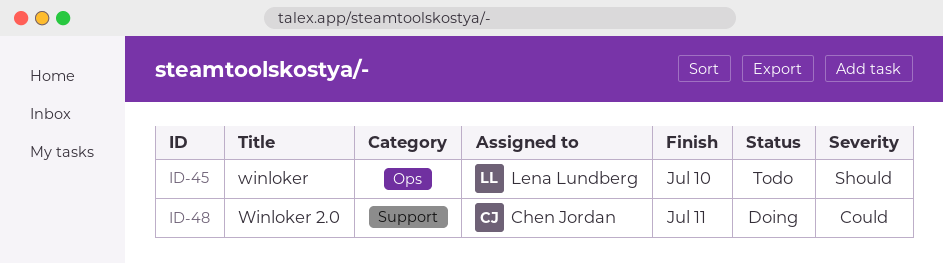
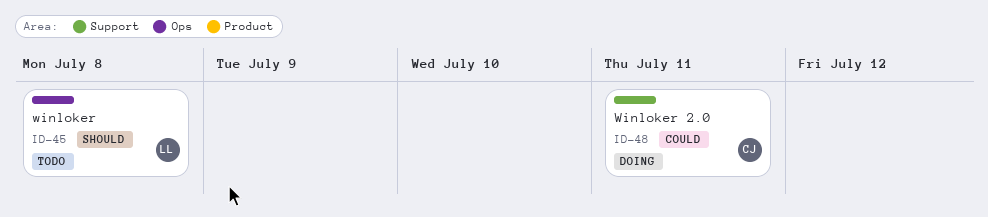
ID-45, due: Jul 10 -> Jul 8

